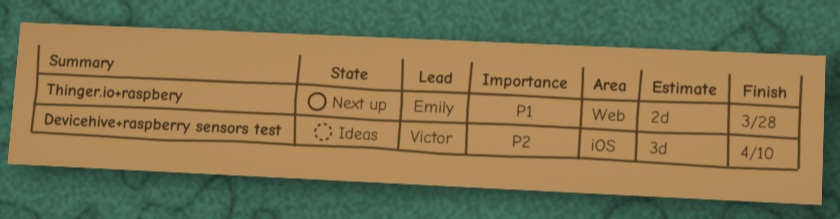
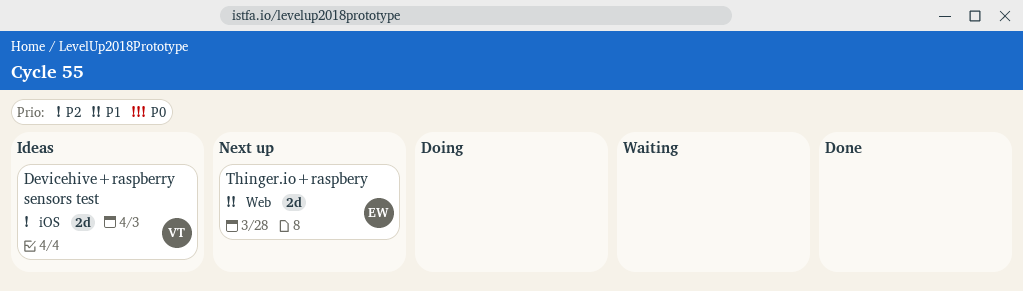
Devicehive+raspberry sensors test, estimate: 3d -> 2d
Devicehive+raspberry sensors test, due: Apr 10 -> Apr 3

